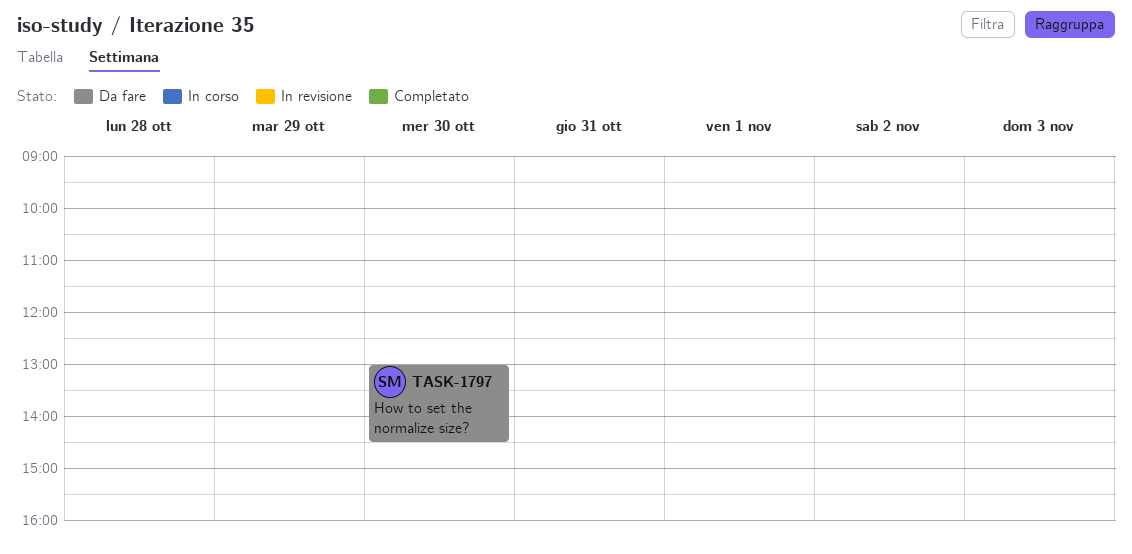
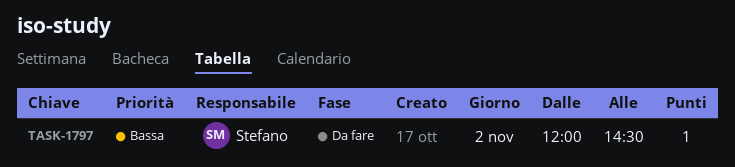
TASK-1797, day: Oct 30 -> Nov 2
TASK-1797, begins: 13:00 -> 12:00

